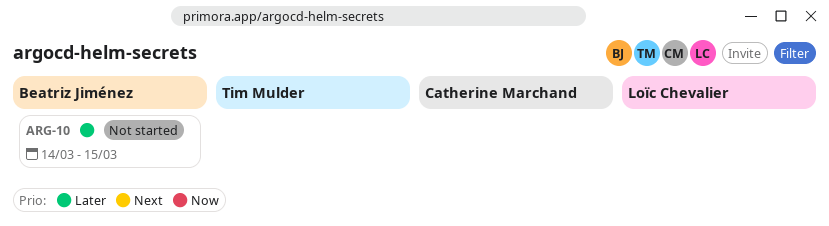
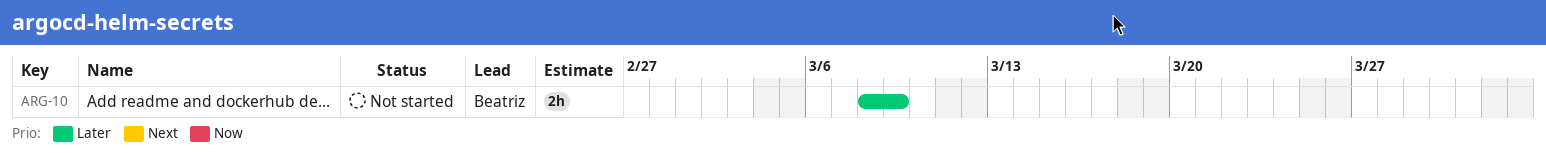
ARG-10, start: Mar 14 -> Mar 8
ARG-10, due: Mar 15 -> Mar 9

